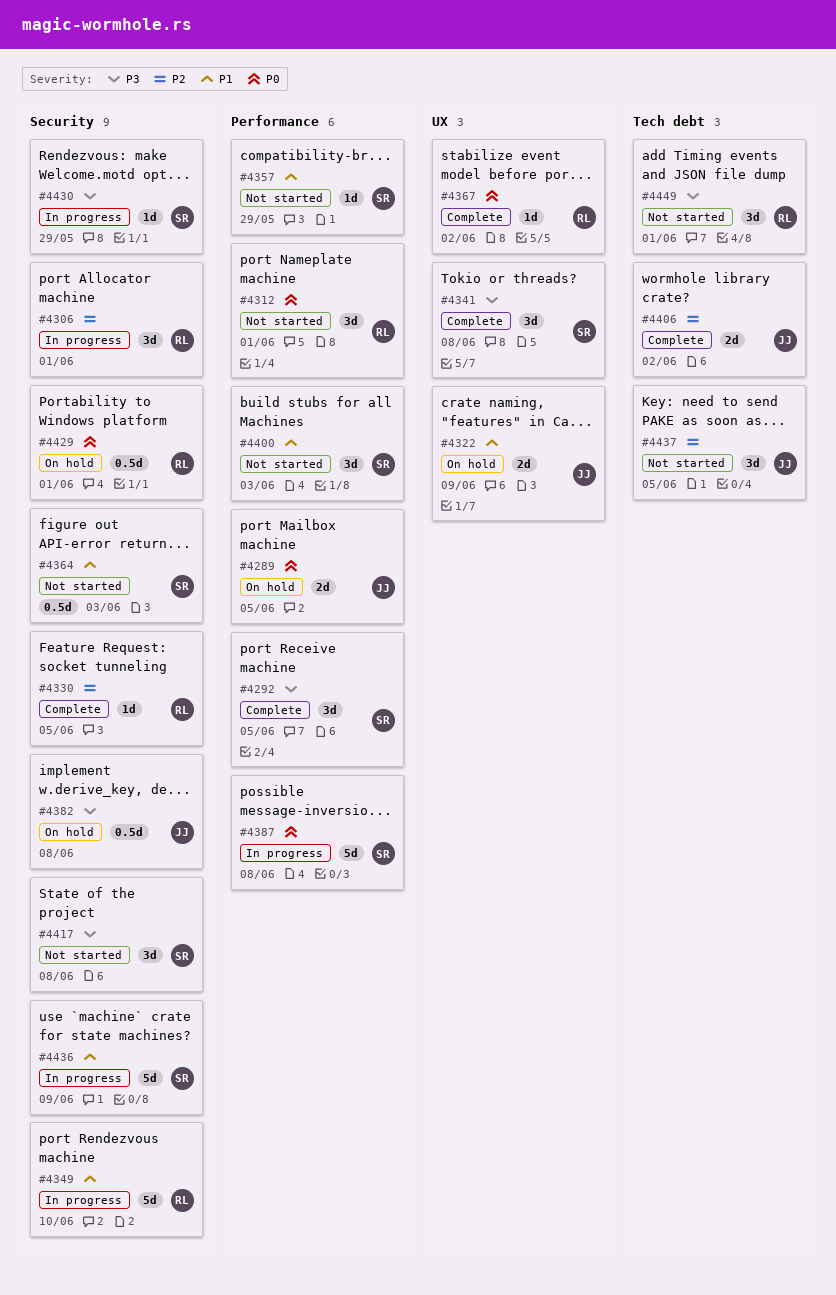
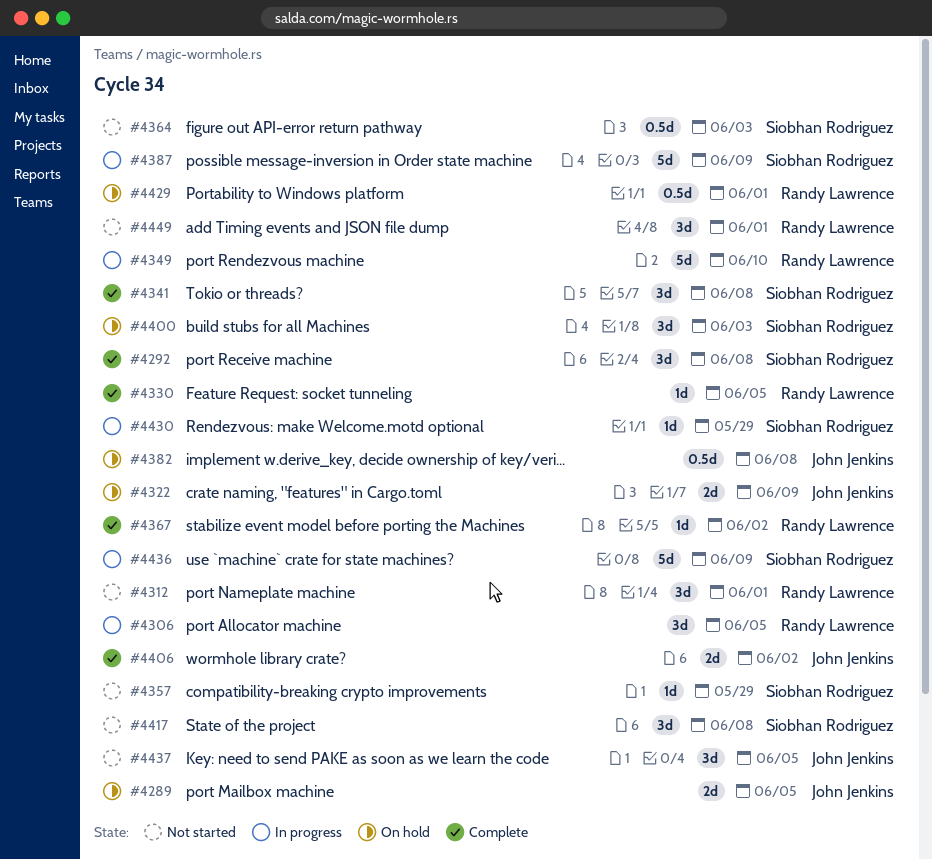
#4292, due: Jun 5 -> Jun 8
#4306, due: Jun 1 -> Jun 5
#4387, due: Jun 8 -> Jun 9
#4400, status: Not started -> On hold

